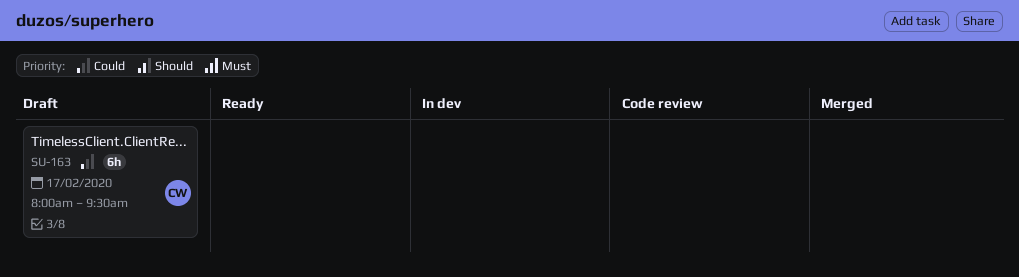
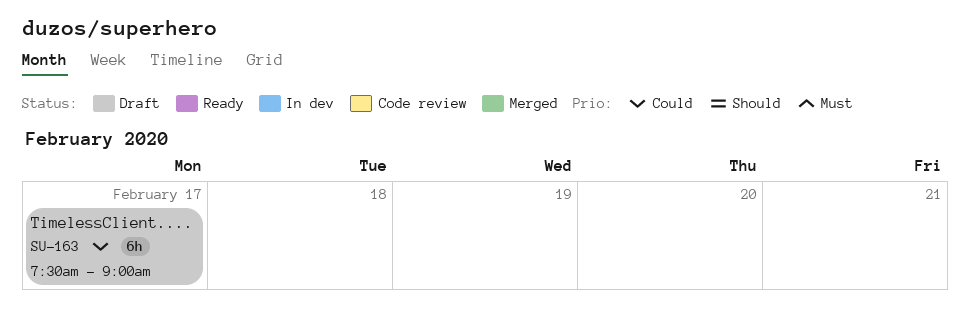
SU-163, begins: 08:00 -> 07:30
SU-163, ends: 09:30 -> 09:00

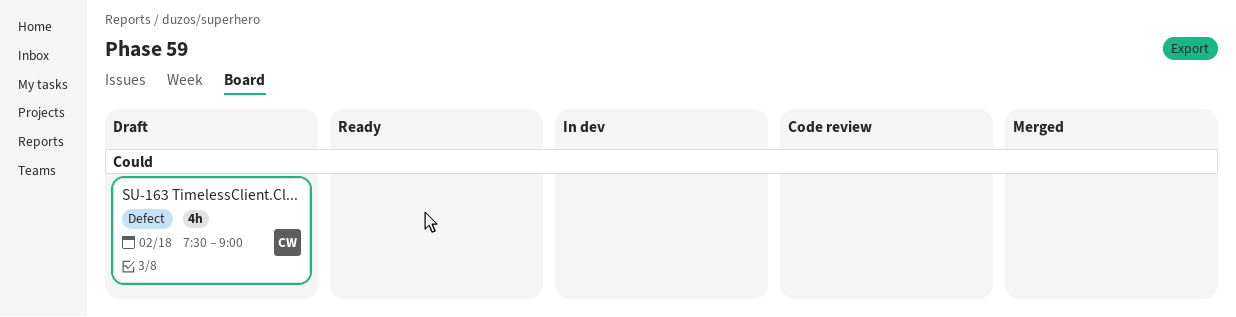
SU-163, estimate: 6h -> 4h
SU-163, day: Feb 17 -> Feb 18

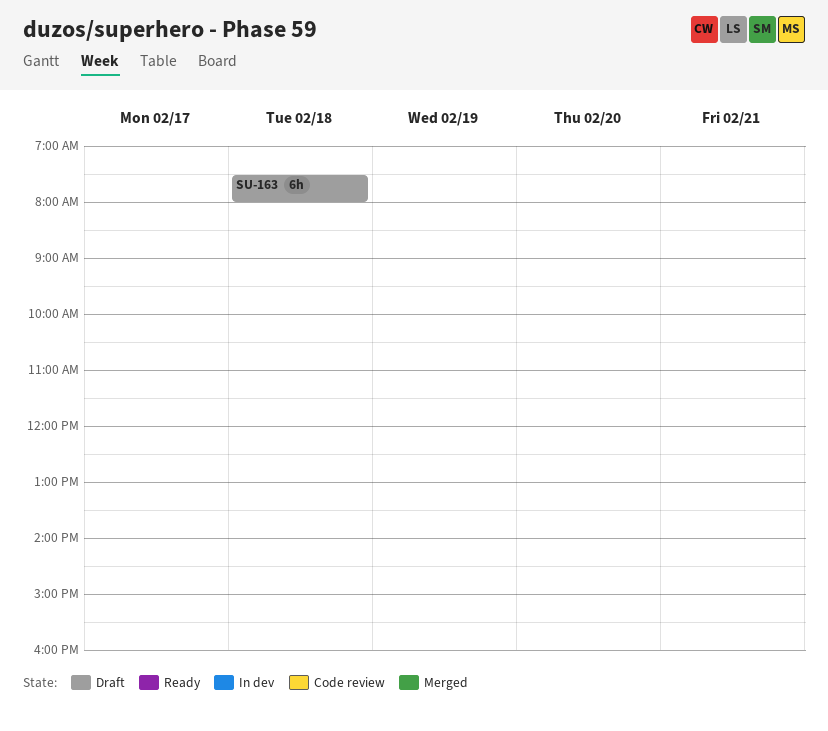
SU-163, estimate: 4h -> 6h
SU-163, ends: 09:00 -> 08:00

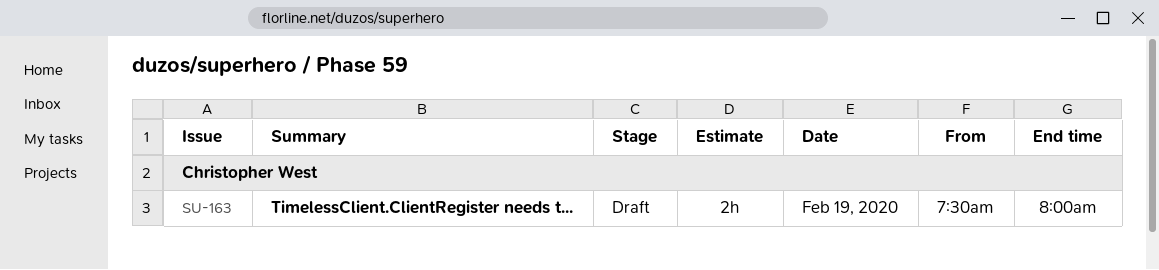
SU-163, estimate: 6h -> 2h
SU-163, day: Feb 18 -> Feb 19

